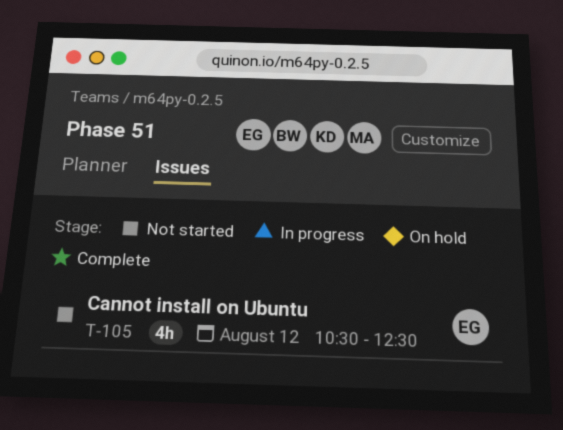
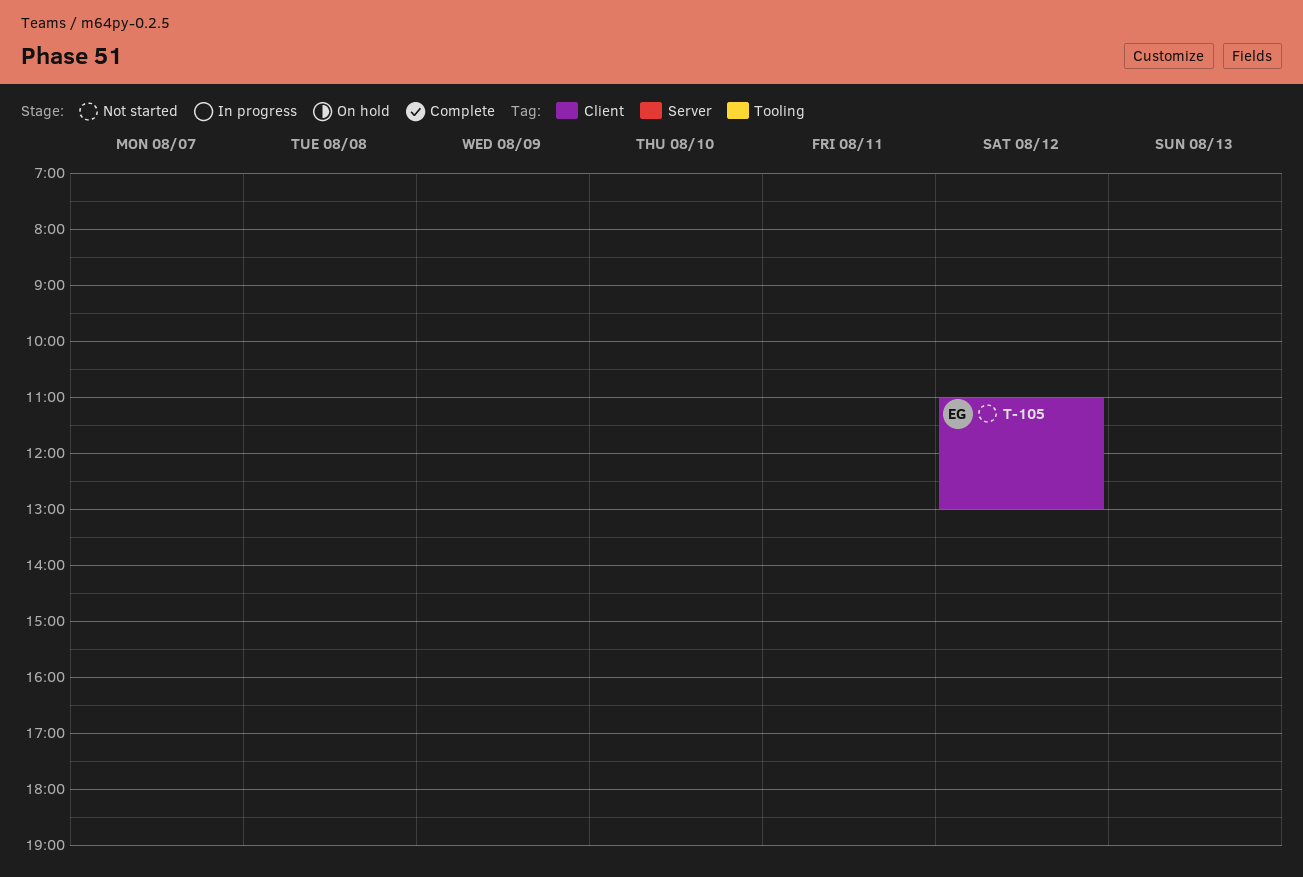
T-105, begins: 10:30 -> 11:00
T-105, ends: 12:30 -> 13:00

